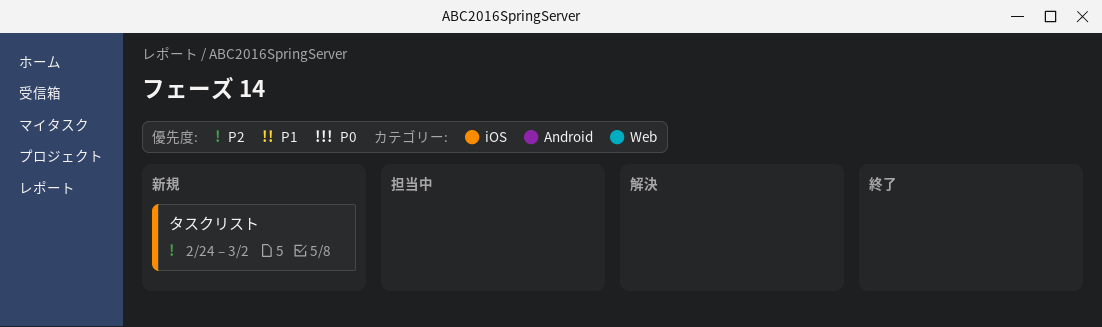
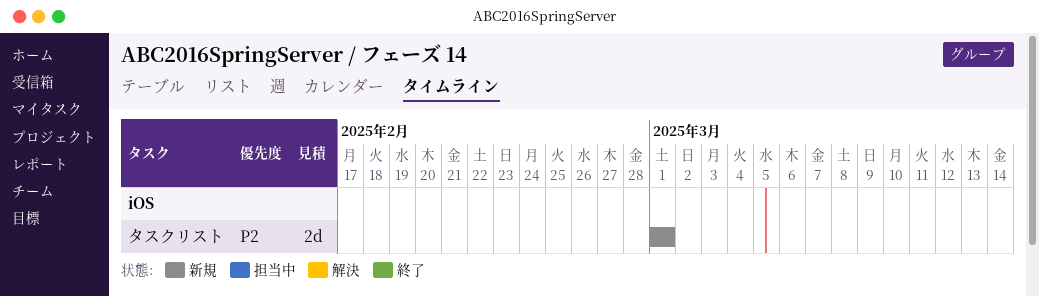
タスクリスト, start: Feb 24 -> Mar 1
タスクリスト, due: Mar 2 -> Mar 1

